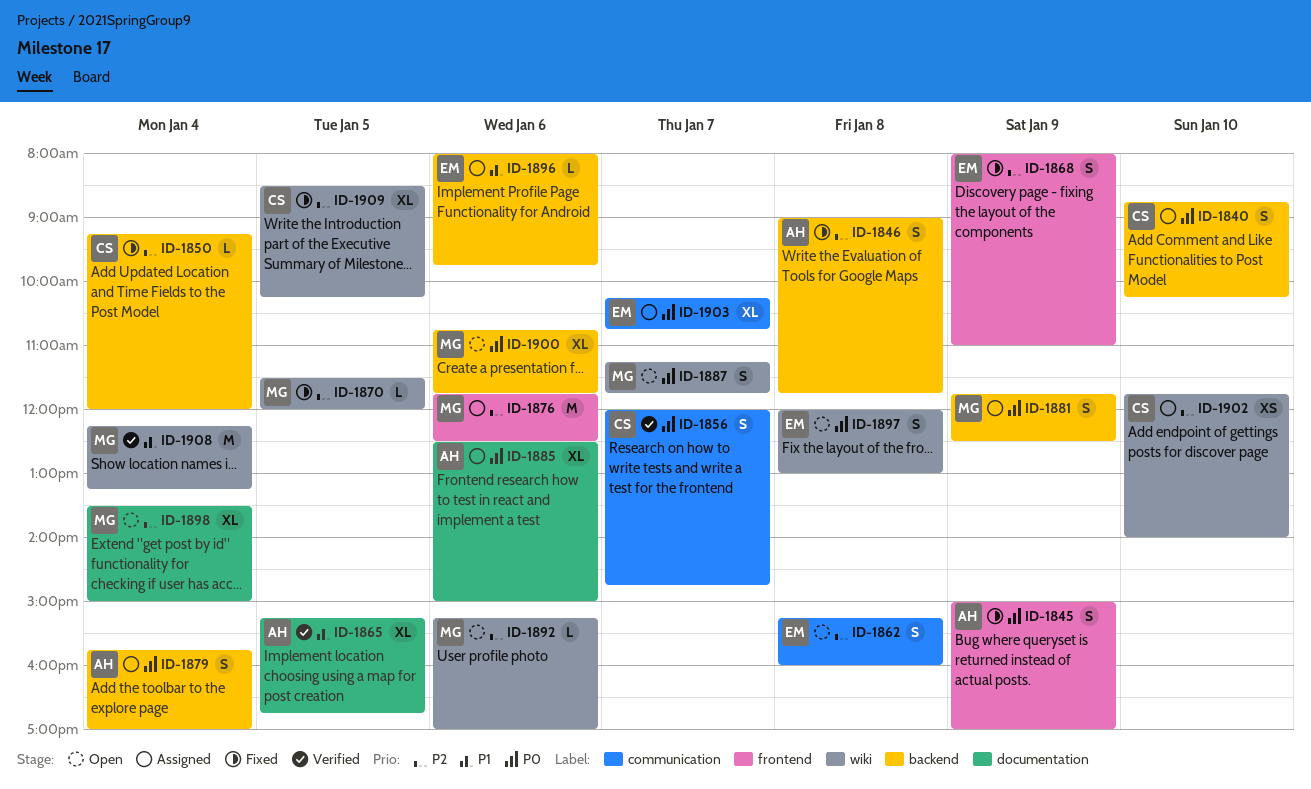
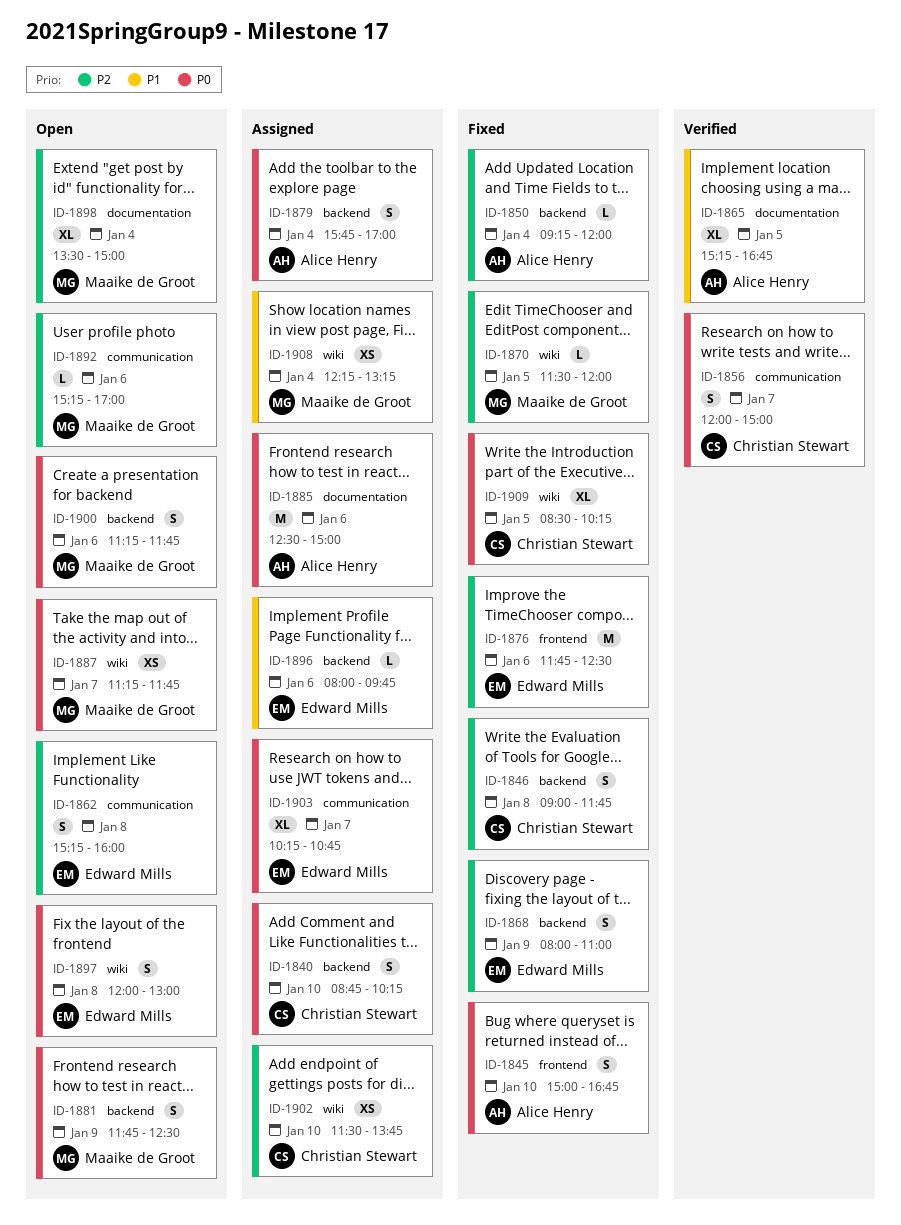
ID-1845, day: Jan 9 -> Jan 10
ID-1845, ends: 17:00 -> 16:45
ID-1846, owner: Alice Henry -> Christian Stewart
ID-1850, owner: Christian Stewart -> Alice Henry
ID-1856, ends: 14:45 -> 15:00
ID-1868, label: frontend -> backend
ID-1876, status: Assigned -> Fixed
ID-1876, owner: Maaike de Groot -> Edward Mills
ID-1881, status: Assigned -> Open
ID-1885, estimate: XL -> M
ID-1887, estimate: S -> XS
ID-1892, label: wiki -> communication
ID-1900, estimate: XL -> S
ID-1900, begins: 10:45 -> 11:15
ID-1902, begins: 11:45 -> 11:30
ID-1902, ends: 14:00 -> 13:45
ID-1908, status: Verified -> Assigned
ID-1908, estimate: M -> XS
ID-1909, priority: P2 -> P0

